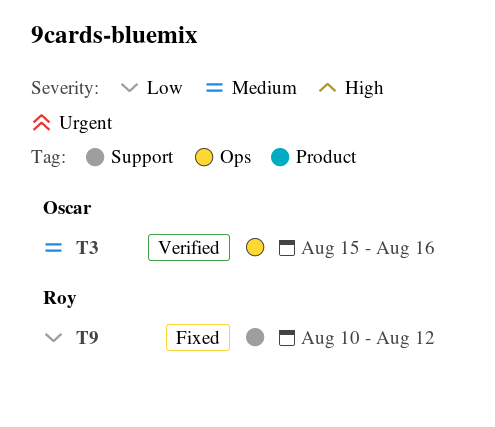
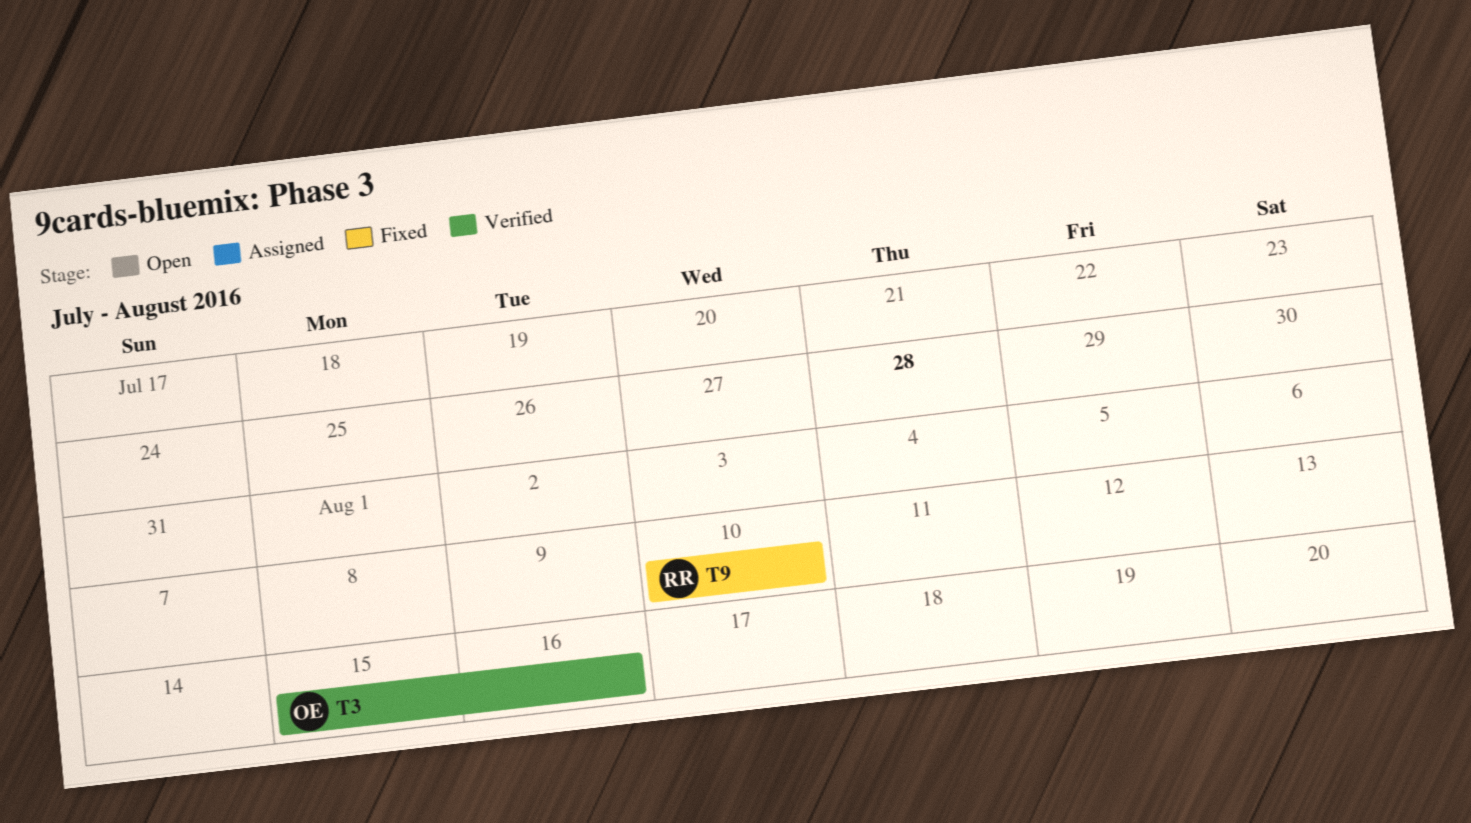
T9, due: Aug 12 -> Aug 10

